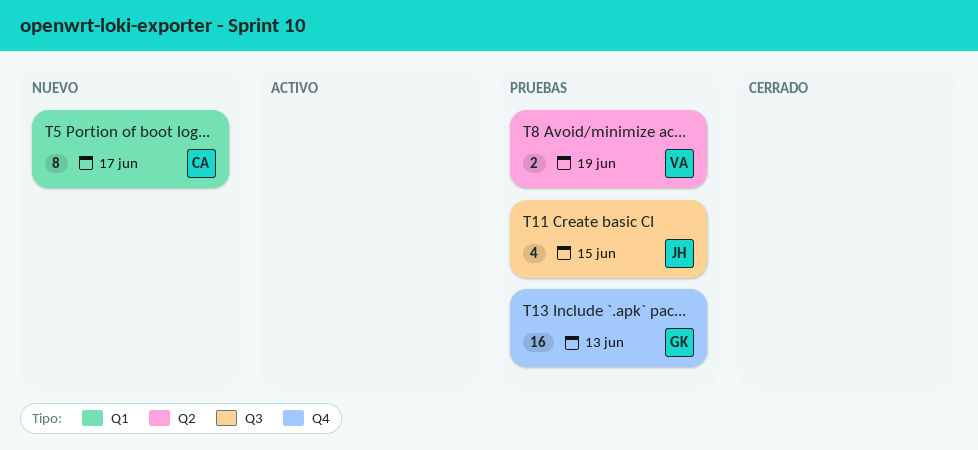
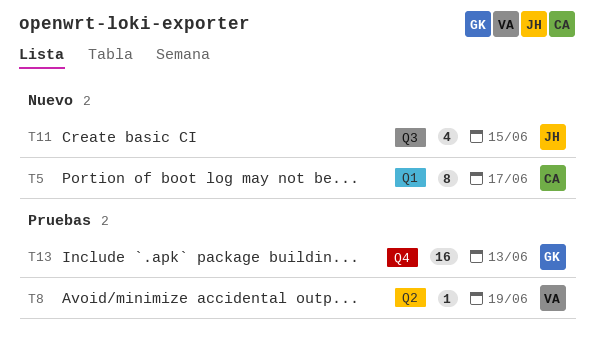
T8, estimate: 2 -> 1
T11, status: Pruebas -> Nuevo

